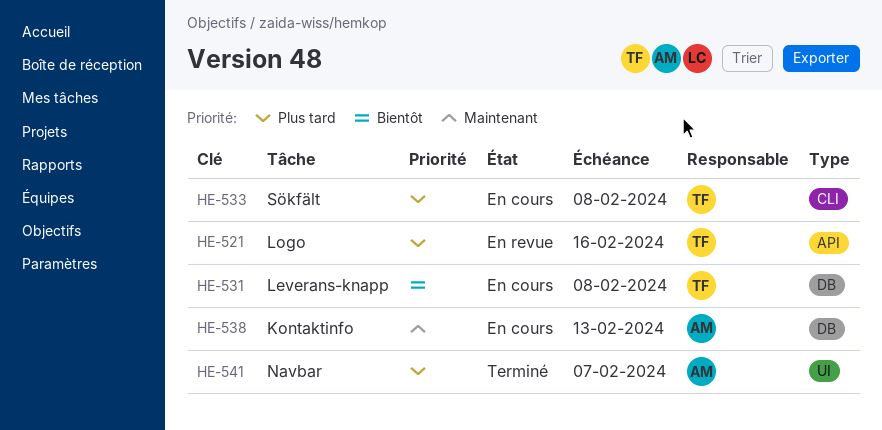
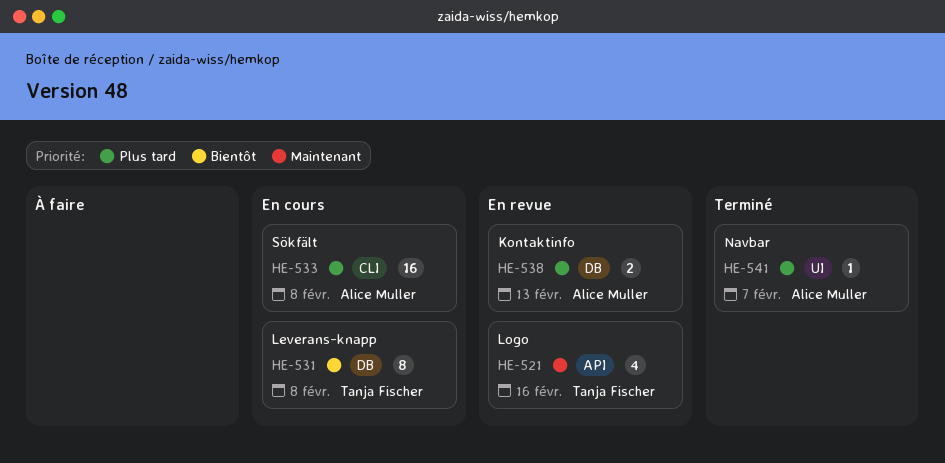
HE-521, priority: Plus tard -> Maintenant
HE-533, owner: Tanja Fischer -> Alice Muller
HE-538, status: En cours -> En revue
HE-538, priority: Maintenant -> Plus tard

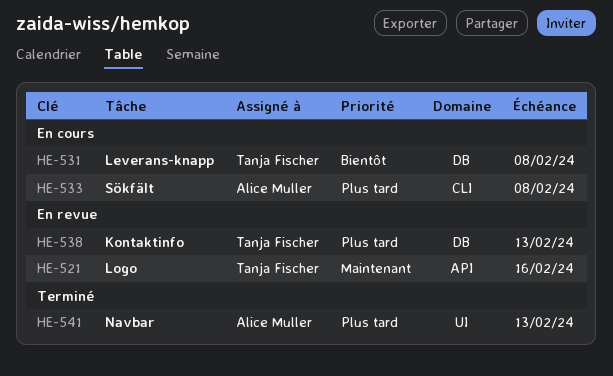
HE-538, owner: Alice Muller -> Tanja Fischer
HE-541, due: Feb 7 -> Feb 13

